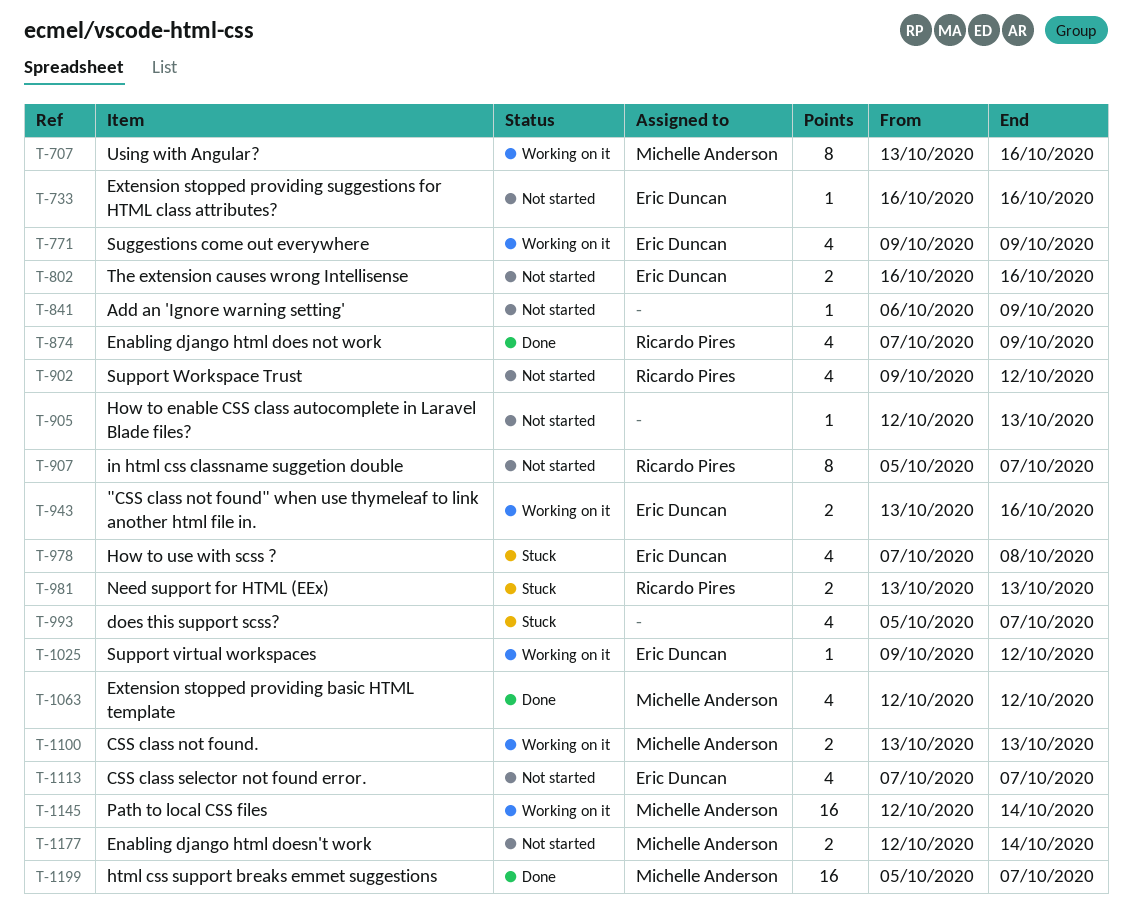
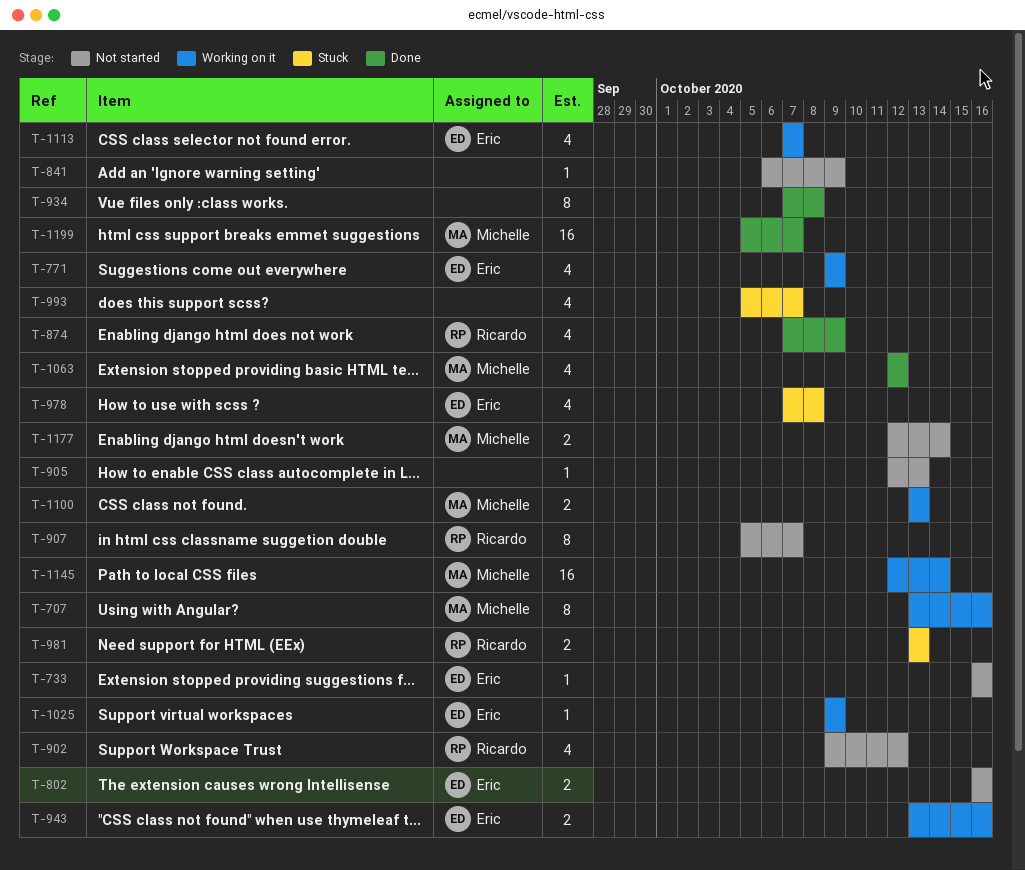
T-934: none -> present
T-1025, due: Oct 12 -> Oct 9
T-1113, status: Not started -> Working on it

